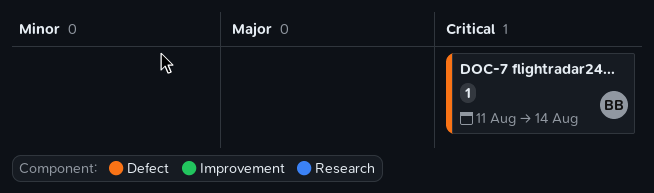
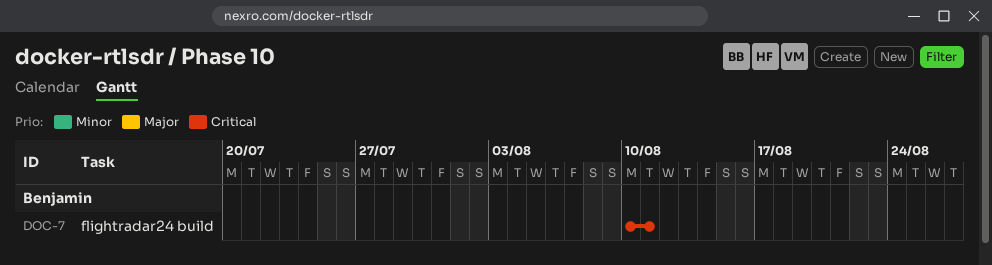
DOC-7, start: Aug 11 -> Aug 10
DOC-7, due: Aug 14 -> Aug 11

